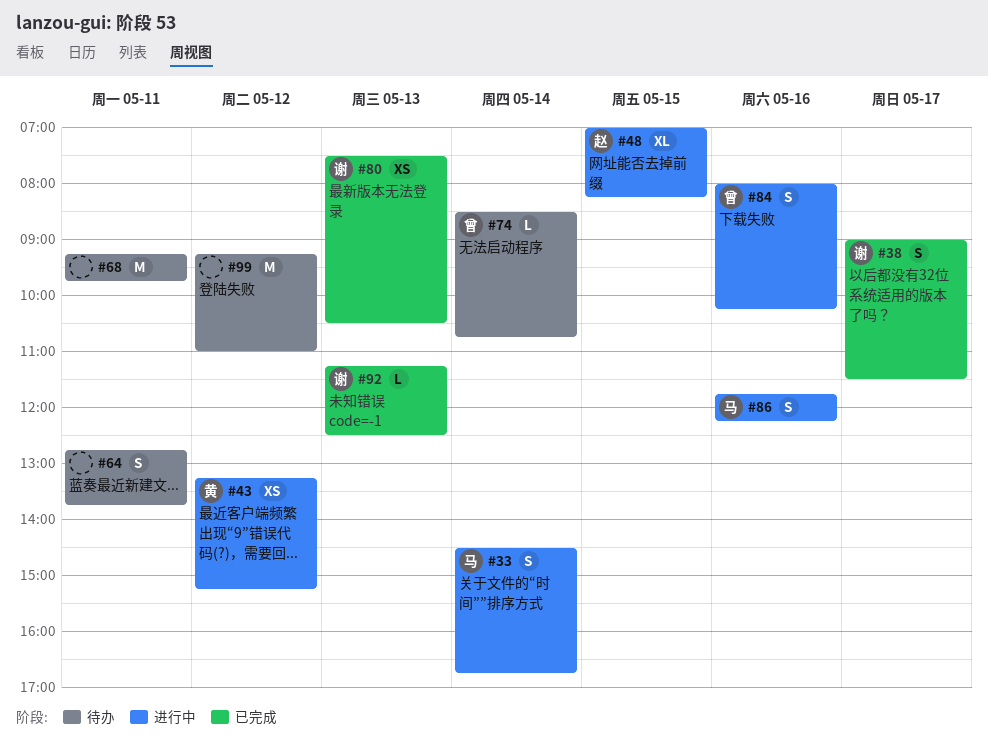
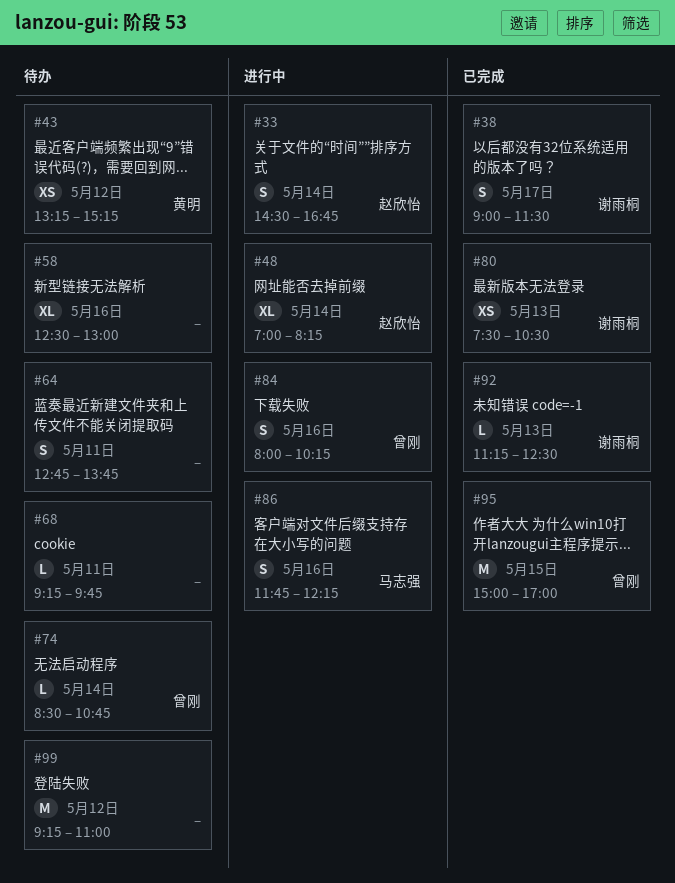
#33, owner: 马志强 -> 赵欣怡
#43, status: 进行中 -> 待办
#48, day: May 15 -> May 14
#58: none -> present
#68, estimate: M -> L
#95: none -> present

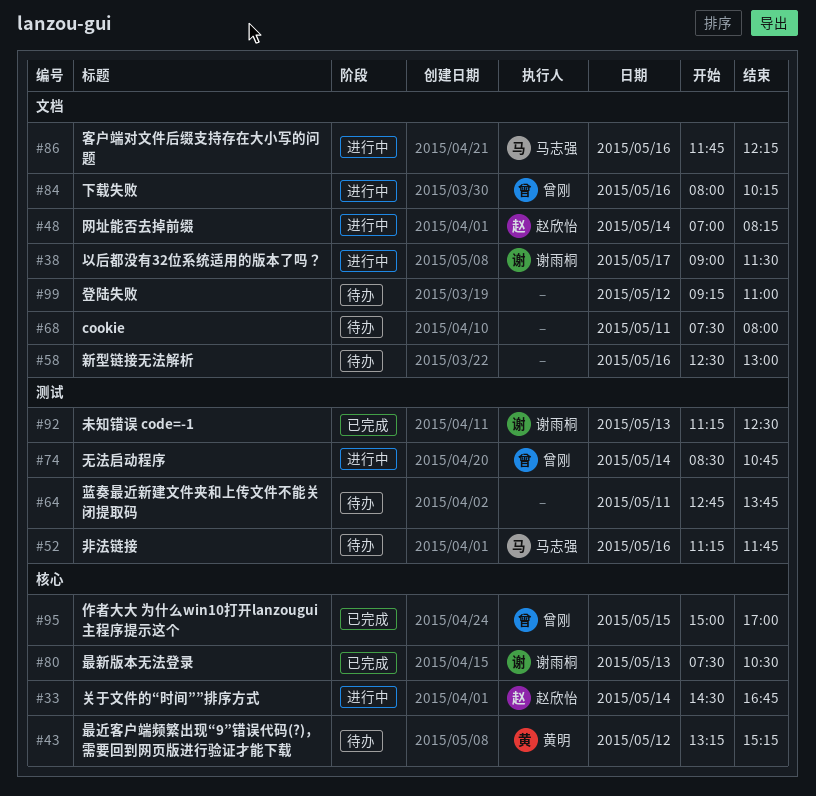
#38, status: 已完成 -> 进行中
#52: none -> present
#68, begins: 09:15 -> 07:30
#68, ends: 09:45 -> 08:00
#74, status: 待办 -> 进行中

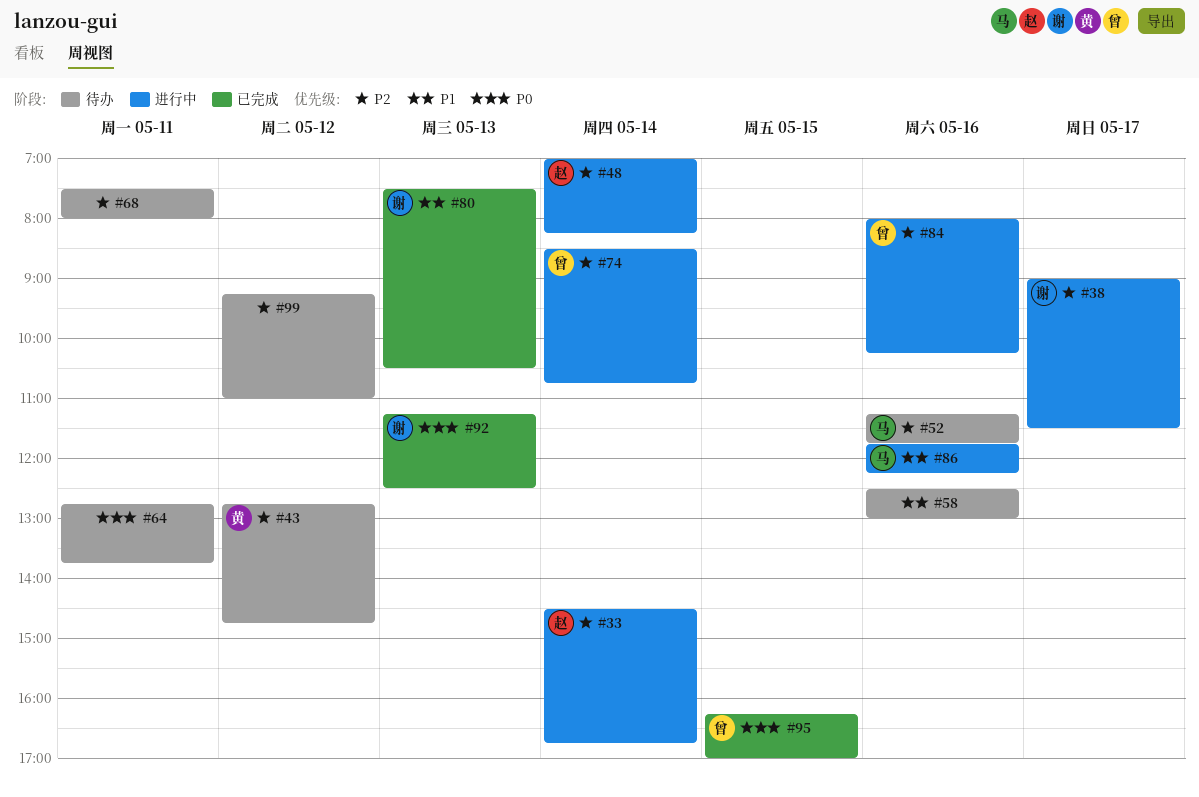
#43, begins: 13:15 -> 12:45
#43, ends: 15:15 -> 14:45
#95, begins: 15:00 -> 16:15

